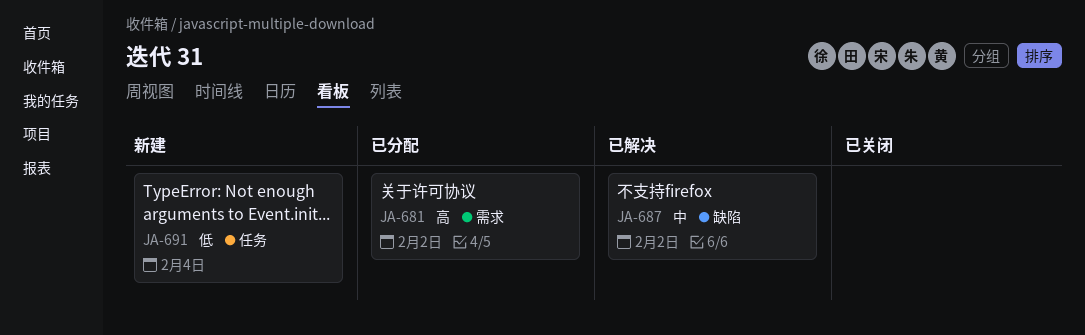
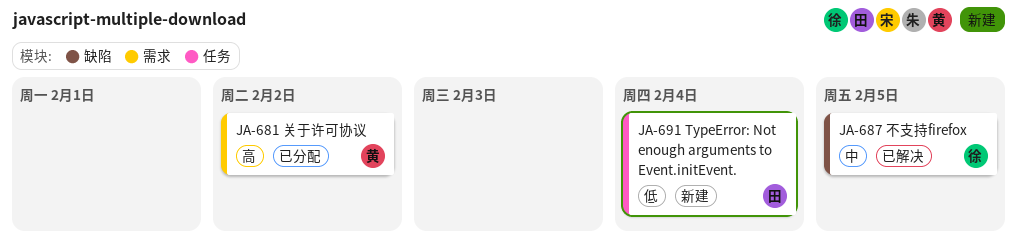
JA-687, due: Feb 2 -> Feb 5

